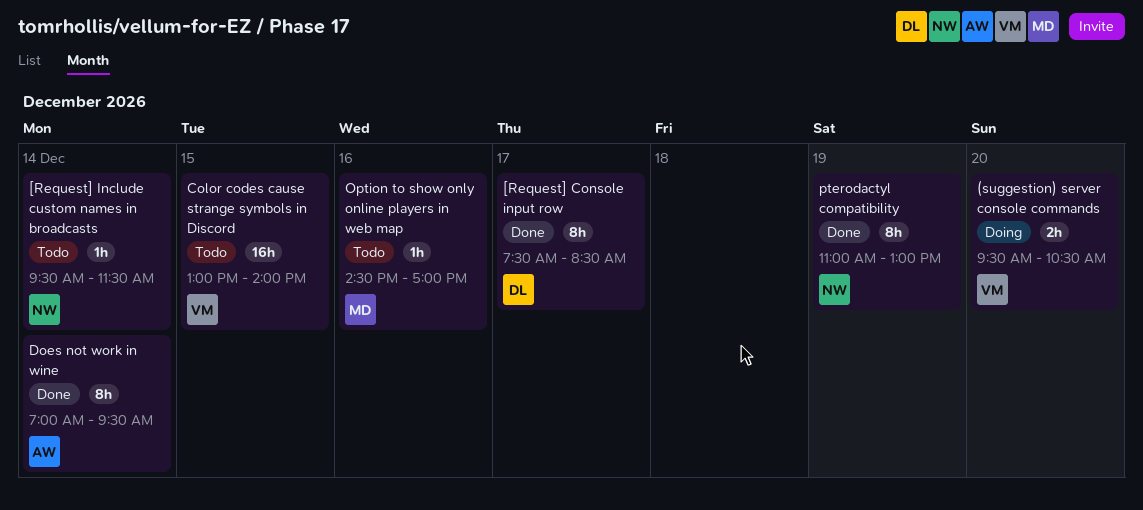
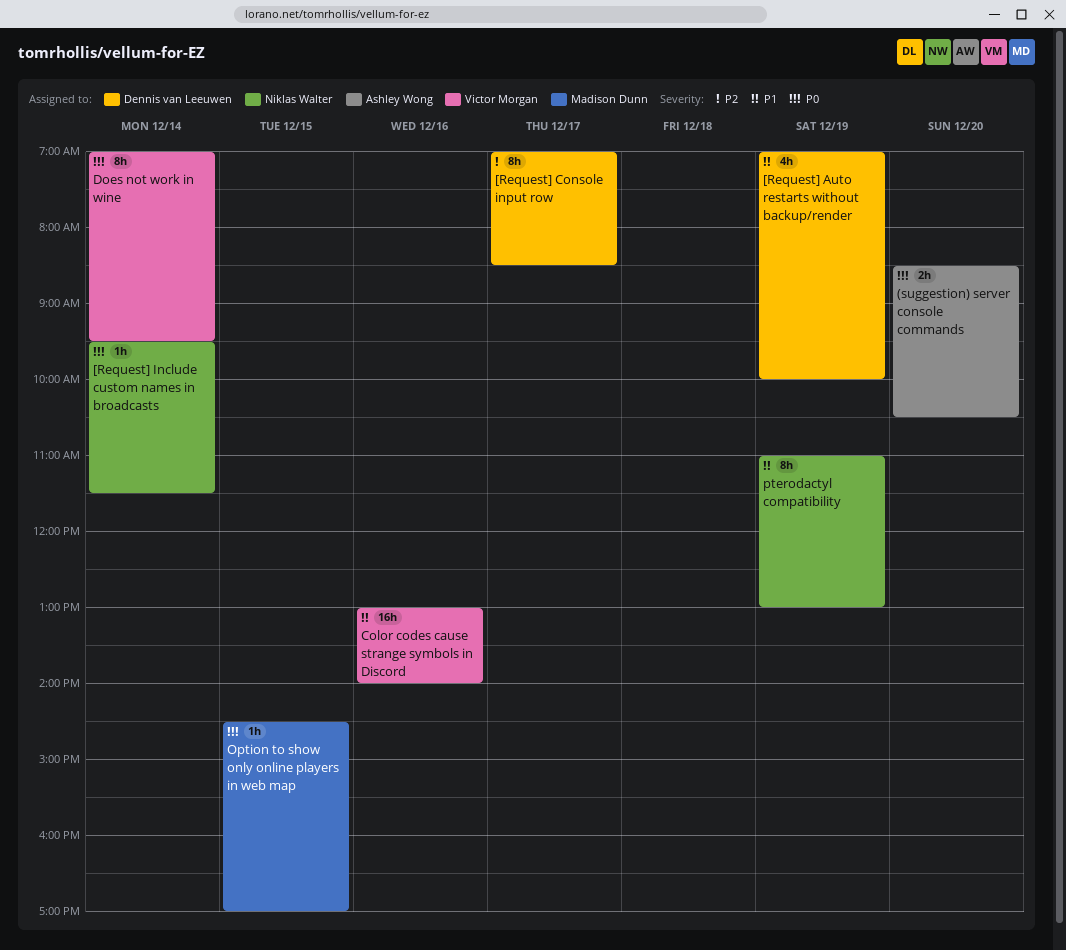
(suggestion) server console commands, owner: Victor Morgan -> Ashley Wong
(suggestion) server console commands, begins: 09:30 -> 08:30
[Request] Auto restarts without backup/render: none -> present
[Request] Console input row, begins: 07:30 -> 07:00
Color codes cause strange symbols in Discord, day: Dec 15 -> Dec 16
Does not work in wine, owner: Ashley Wong -> Victor Morgan
Option to show only online players in web map, day: Dec 16 -> Dec 15

